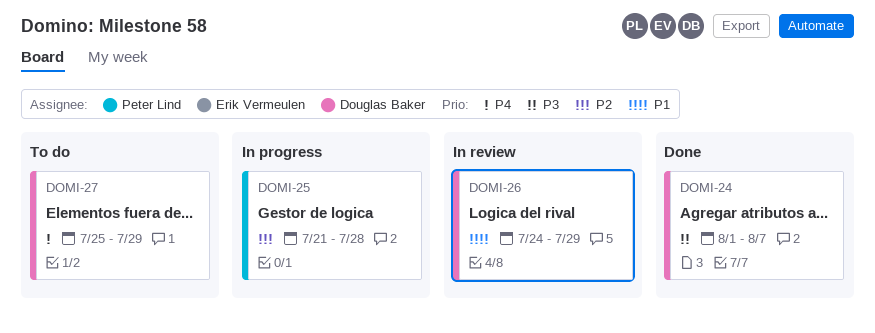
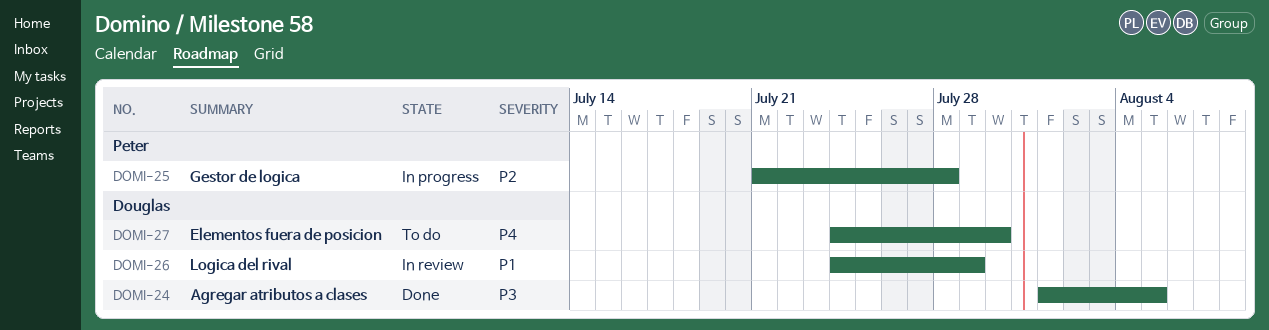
DOMI-24, due: Aug 7 -> Aug 5
DOMI-27, start: Jul 25 -> Jul 24
DOMI-27, due: Jul 29 -> Jul 30

